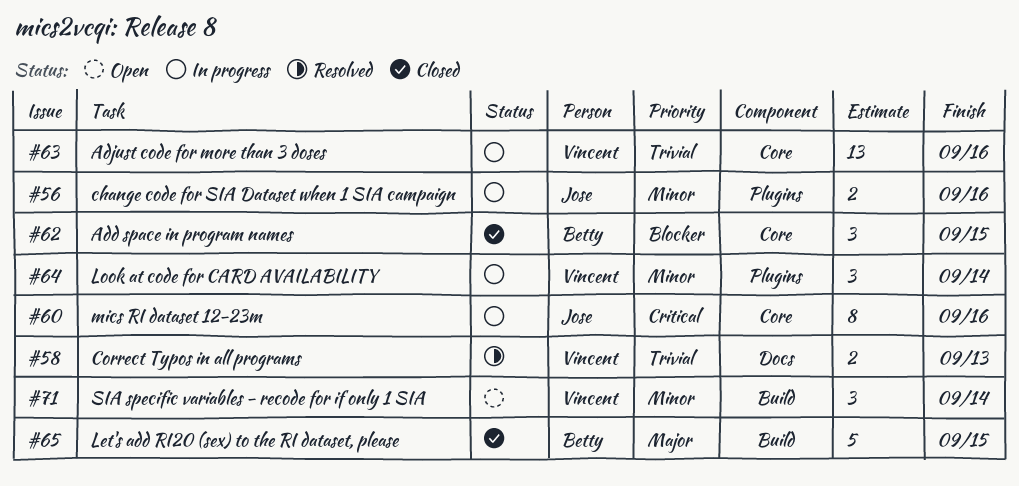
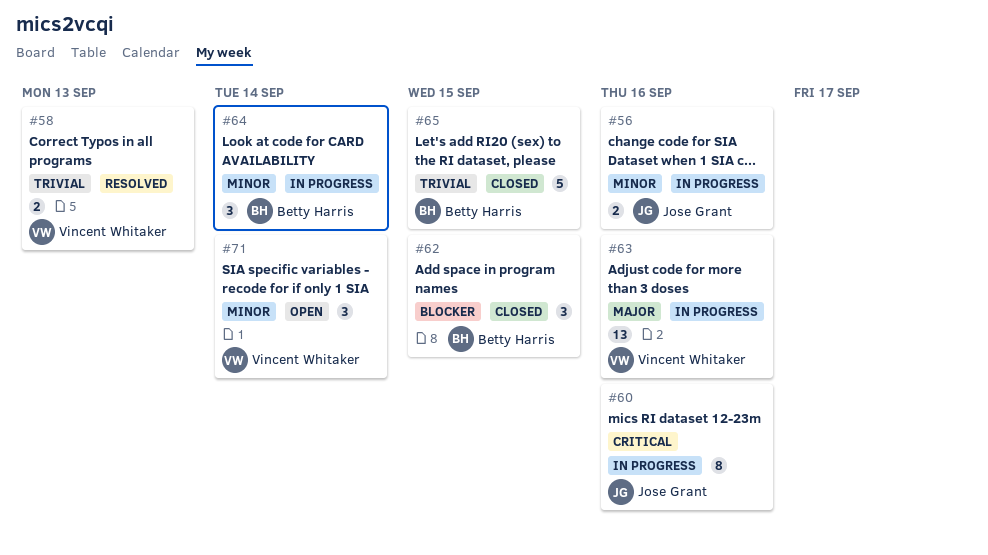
#63, priority: Trivial -> Major
#64, owner: Vincent Whitaker -> Betty Harris
#65, priority: Major -> Trivial

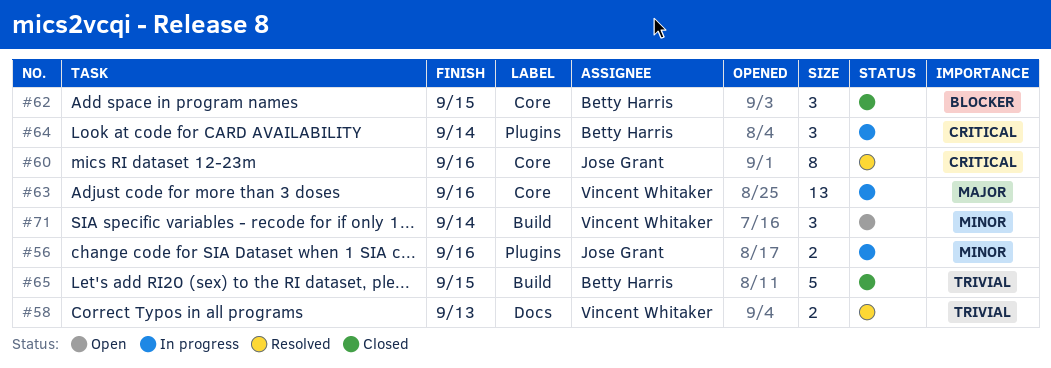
#60, status: In progress -> Resolved
#64, priority: Minor -> Critical

